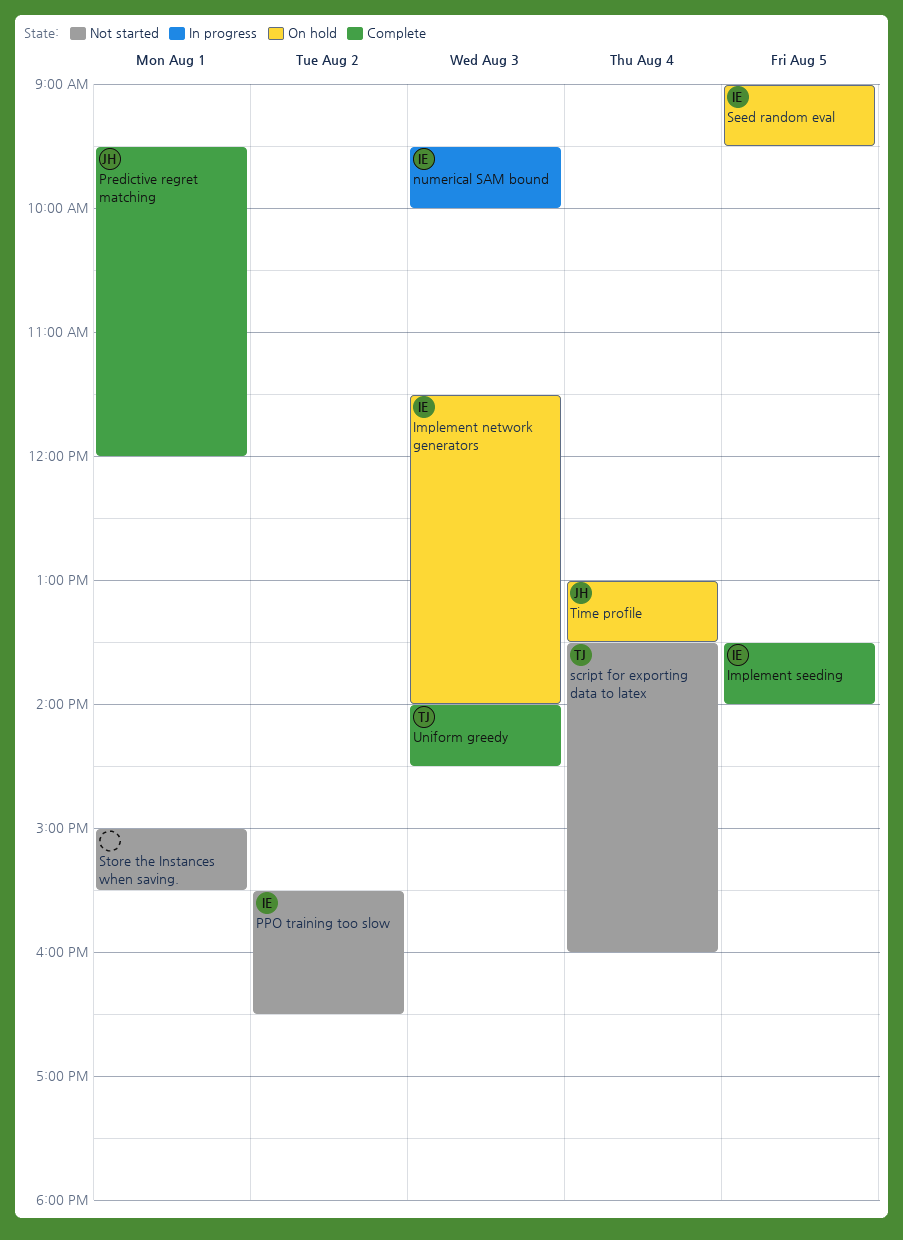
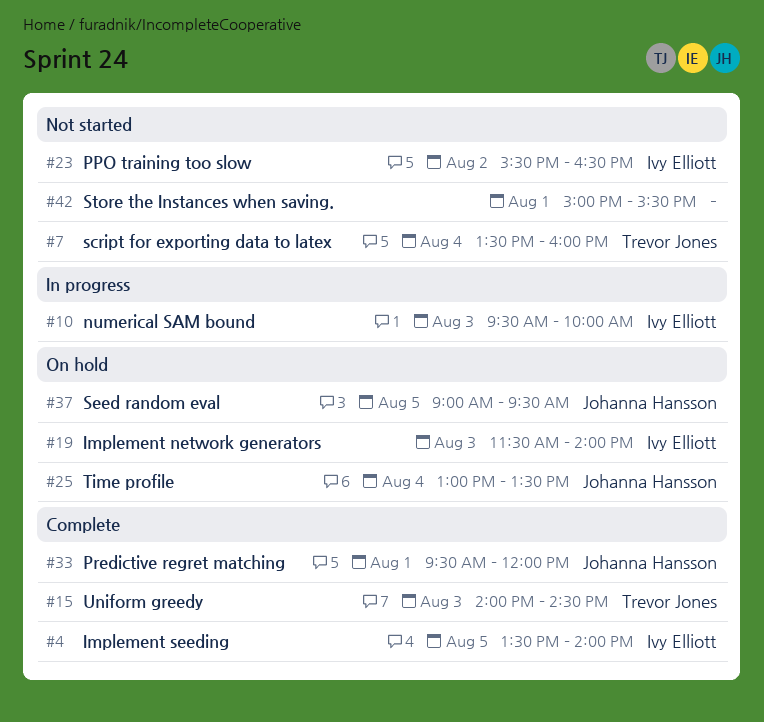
Seed random eval, owner: Ivy Elliott -> Johanna Hansson

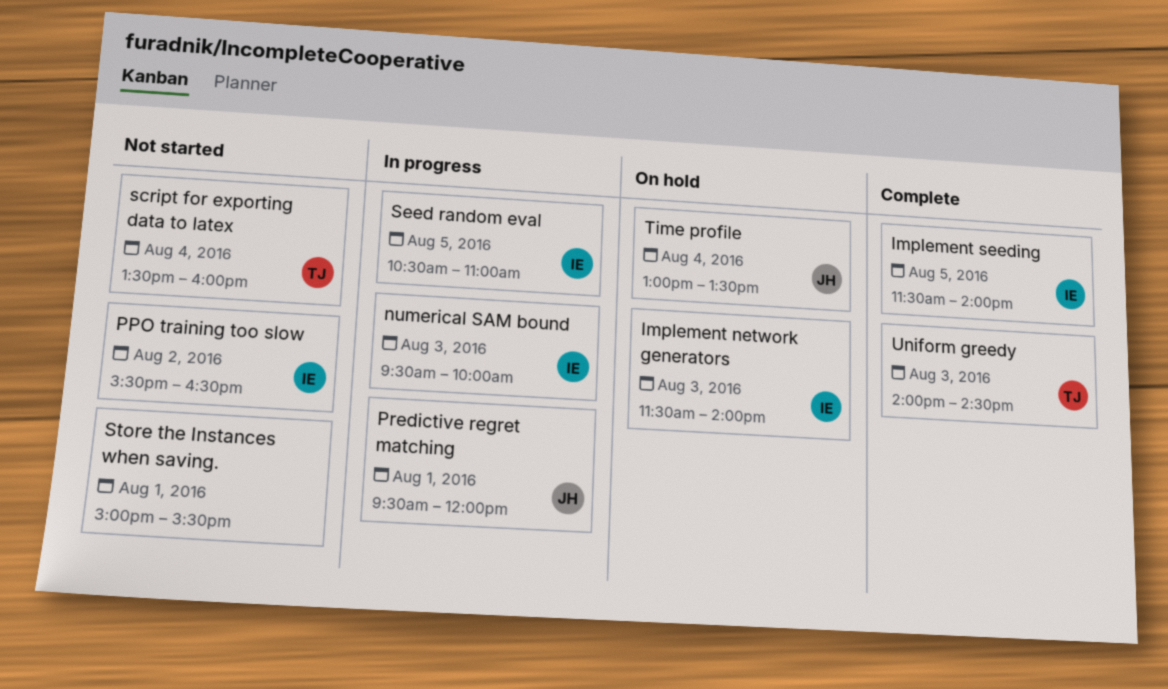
Implement seeding, begins: 13:30 -> 11:30
Predictive regret matching, status: Complete -> In progress
Seed random eval, status: On hold -> In progress
Seed random eval, owner: Johanna Hansson -> Ivy Elliott
Seed random eval, begins: 09:00 -> 10:30
Seed random eval, ends: 09:30 -> 11:00

